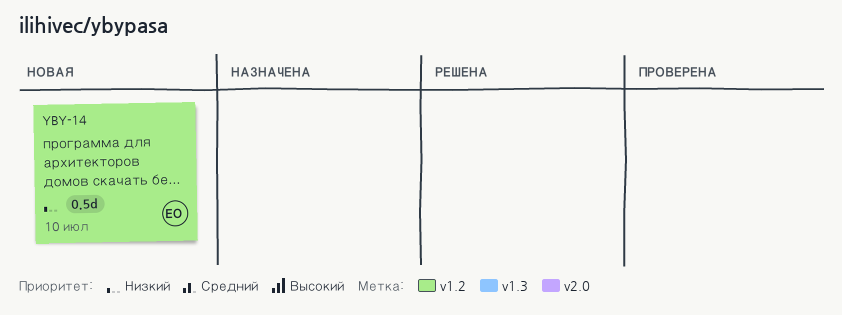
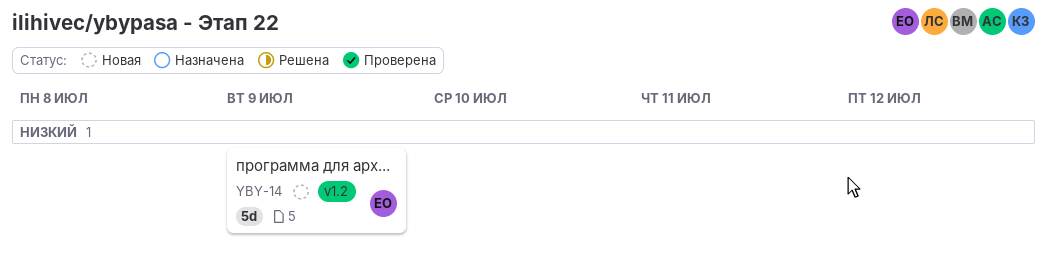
YBY-14, estimate: 0.5d -> 5d
YBY-14, due: Jul 10 -> Jul 9

